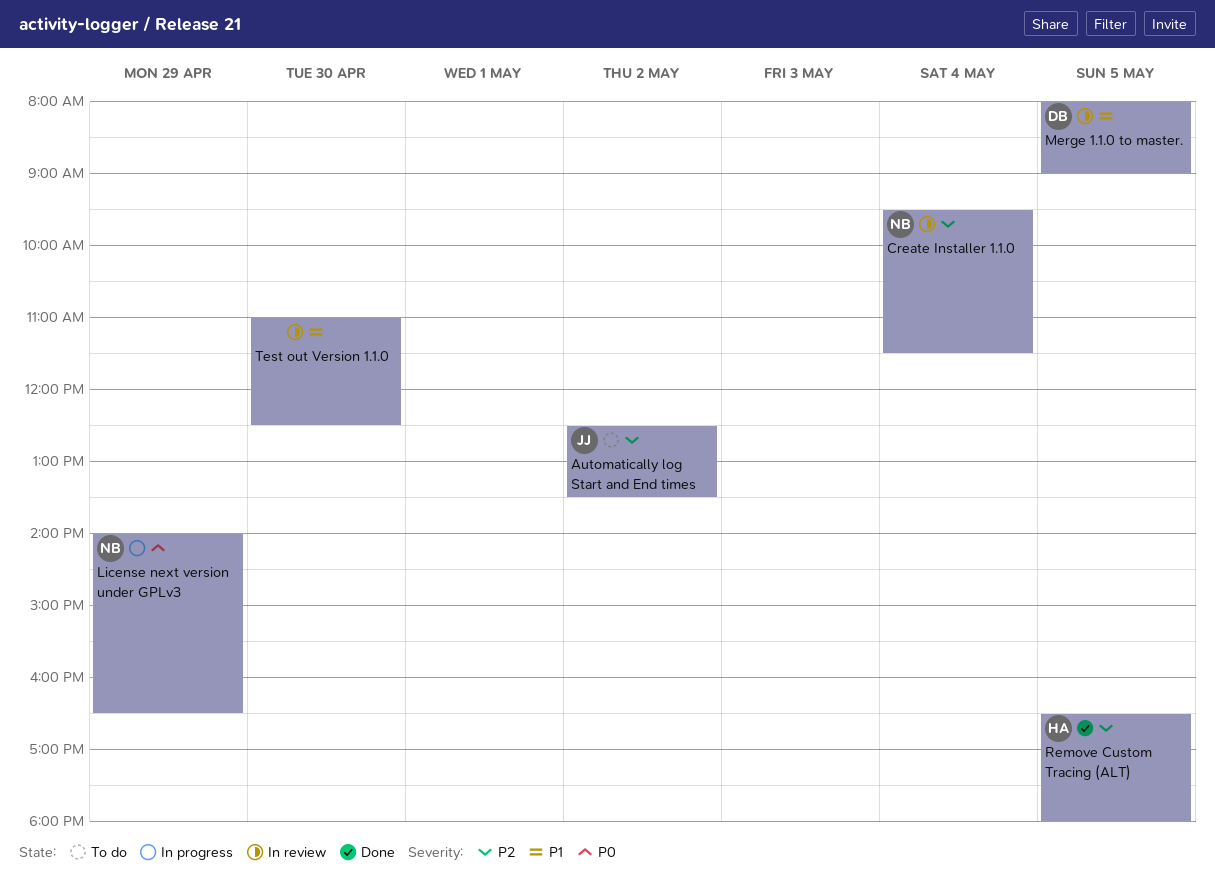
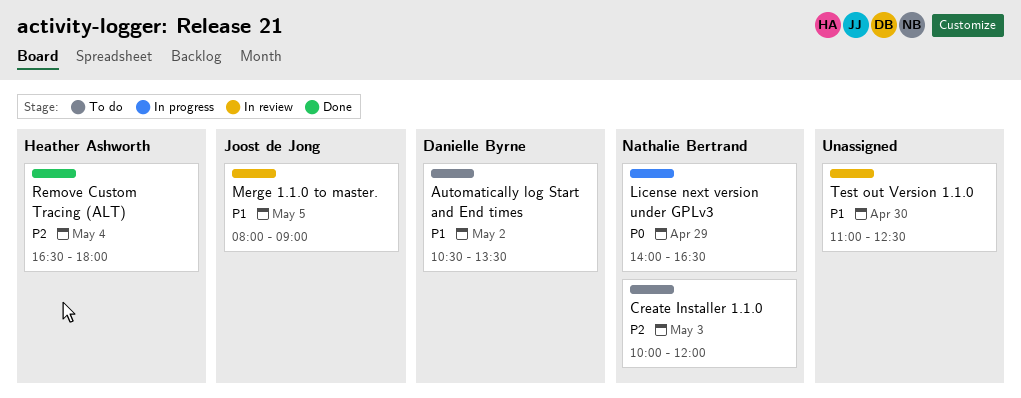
Automatically log Start and End times, owner: Joost de Jong -> Danielle Byrne
Automatically log Start and End times, priority: P2 -> P1
Automatically log Start and End times, begins: 12:30 -> 10:30
Create Installer 1.1.0, status: In review -> To do
Create Installer 1.1.0, day: May 4 -> May 3
Create Installer 1.1.0, begins: 09:30 -> 10:00
Create Installer 1.1.0, ends: 11:30 -> 12:00
Merge 1.1.0 to master., owner: Danielle Byrne -> Joost de Jong
Remove Custom Tracing (ALT), day: May 5 -> May 4

